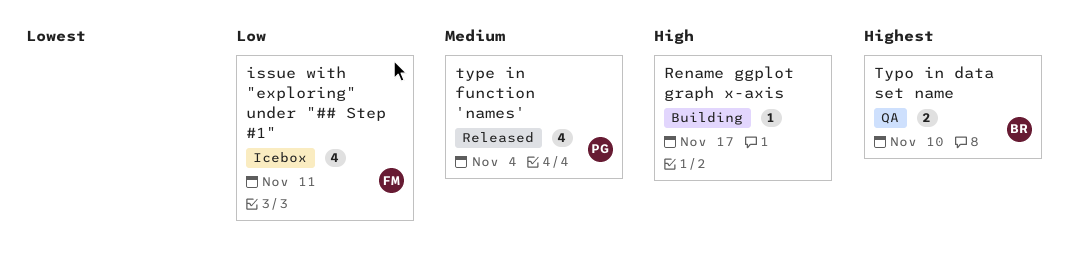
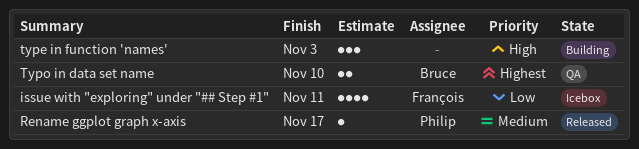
Rename ggplot graph x-axis, status: Building -> Released
Rename ggplot graph x-axis, owner: none -> Philip
Rename ggplot graph x-axis, priority: High -> Medium
type in function 'names', status: Released -> Building
type in function 'names', owner: Philip -> none
type in function 'names', priority: Medium -> High
type in function 'names', estimate: 4 -> 3
type in function 'names', due: Nov 4 -> Nov 3

